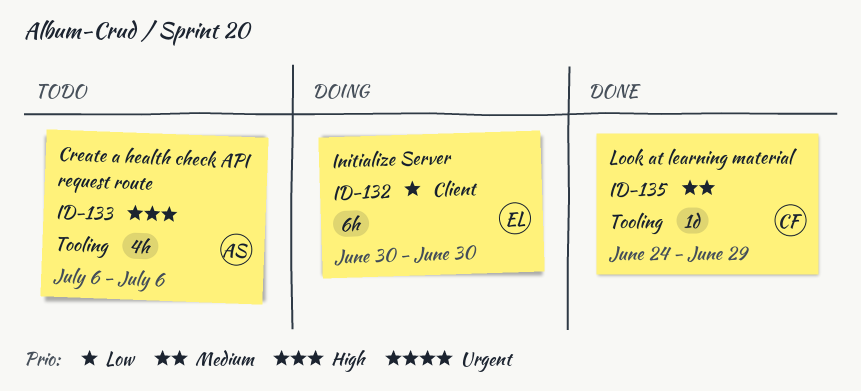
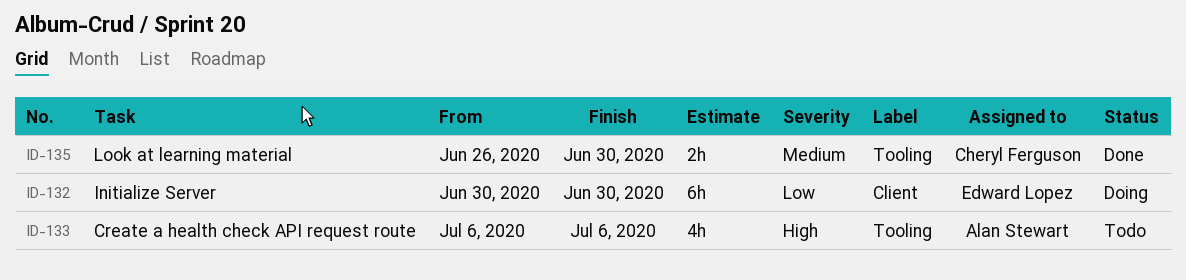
ID-135, estimate: 1d -> 2h
ID-135, start: Jun 24 -> Jun 26
ID-135, due: Jun 29 -> Jun 30

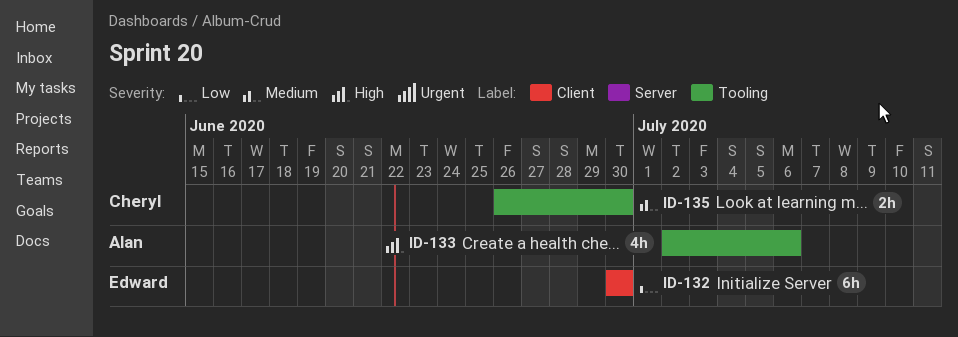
ID-133, start: Jul 6 -> Jul 2

